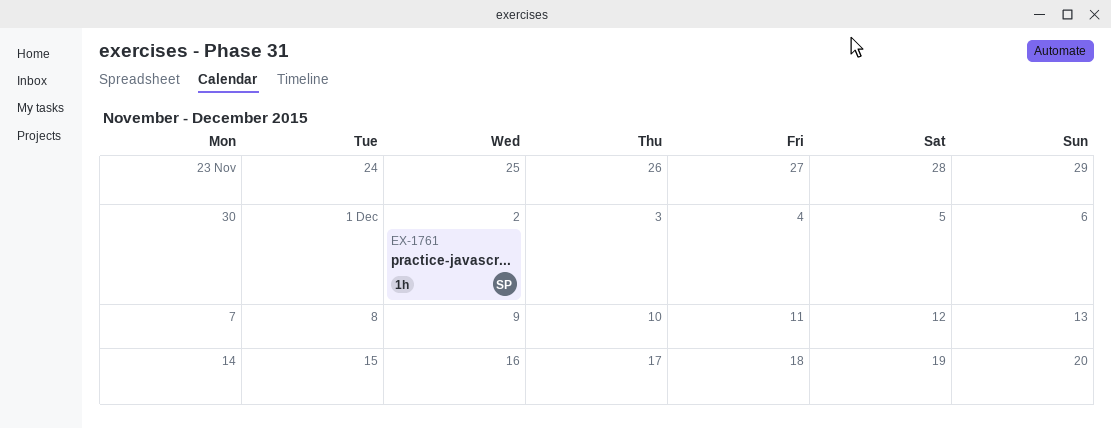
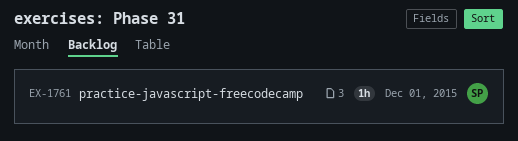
EX-1761, due: Dec 2 -> Dec 1

